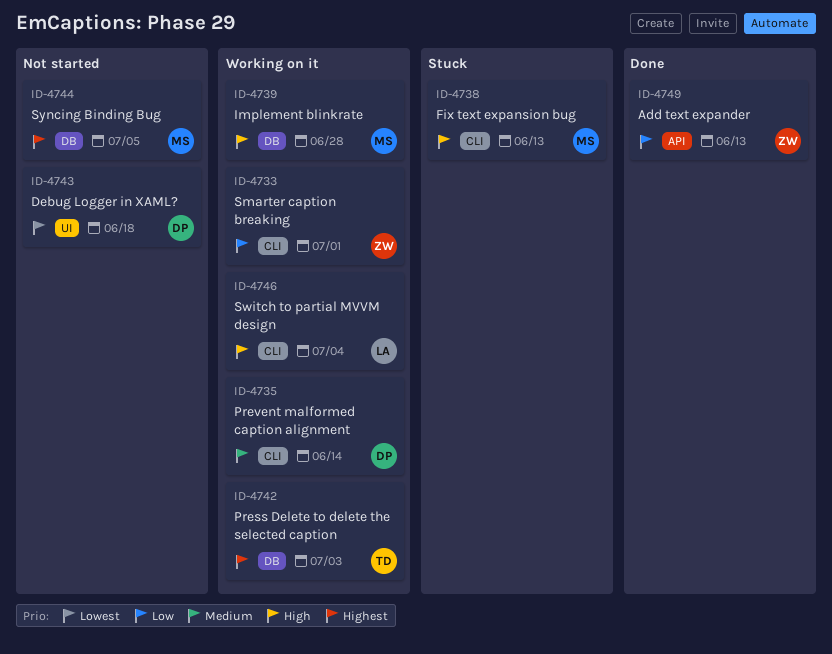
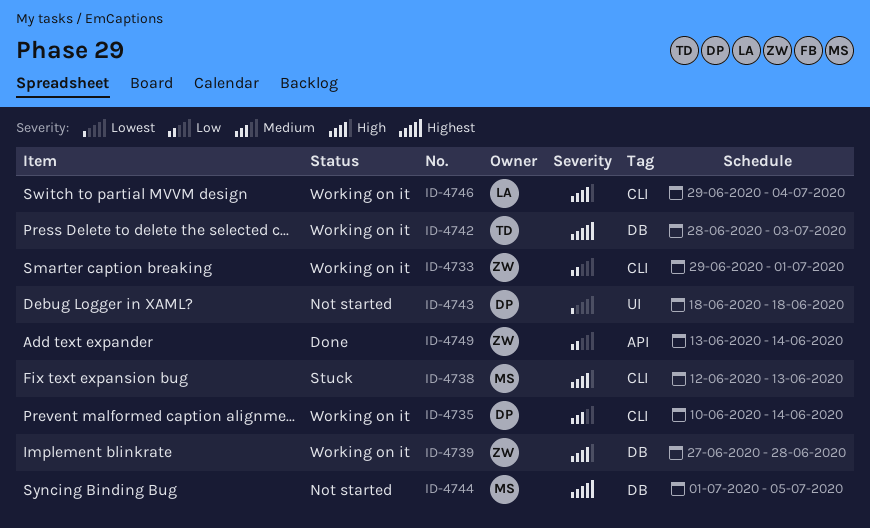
ID-4739, owner: MS -> ZW
ID-4749, due: Jun 13 -> Jun 14

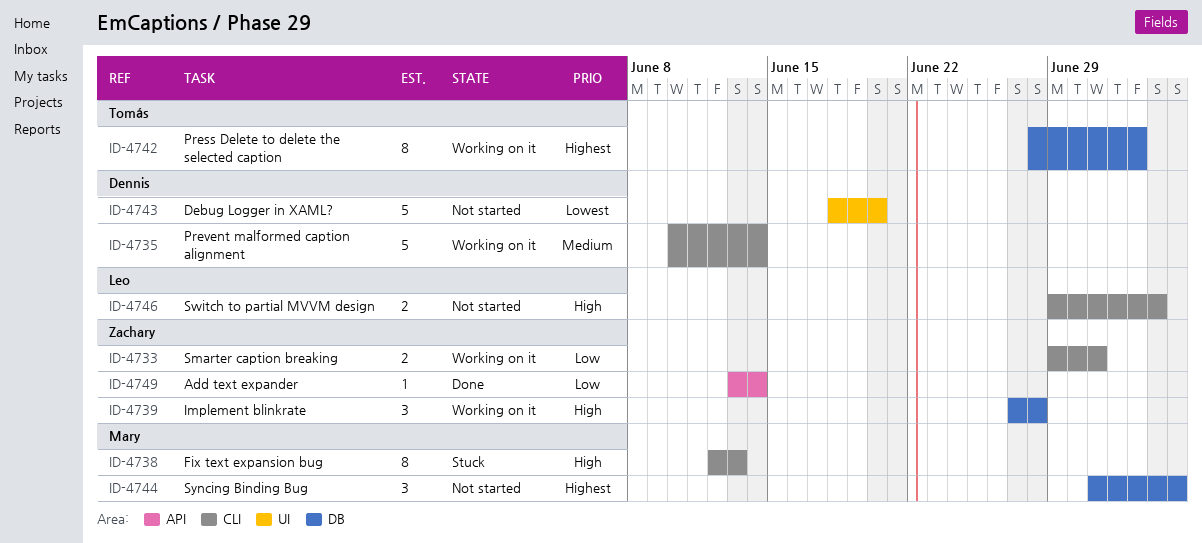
ID-4743, due: Jun 18 -> Jun 20
ID-4746, status: Working on it -> Not started

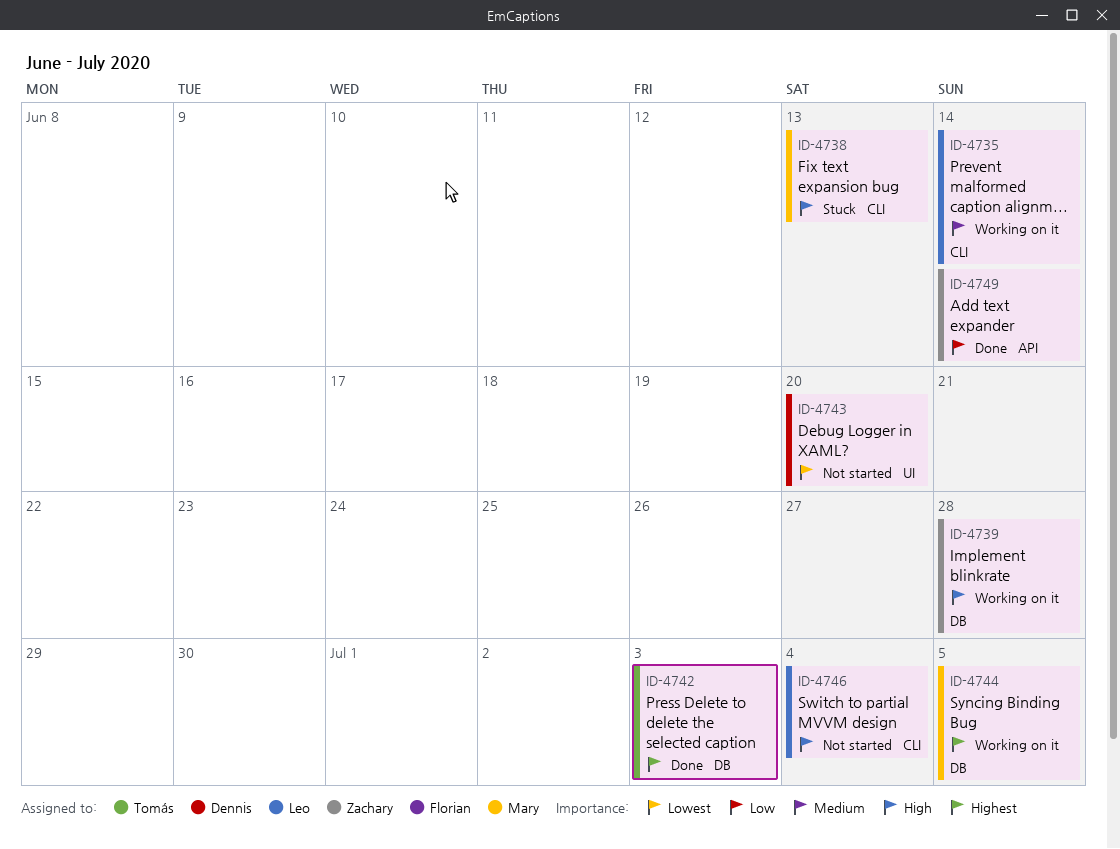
ID-4733: present -> none
ID-4735, owner: Dennis -> Leo
ID-4742, status: Working on it -> Done
ID-4744, status: Not started -> Working on it

